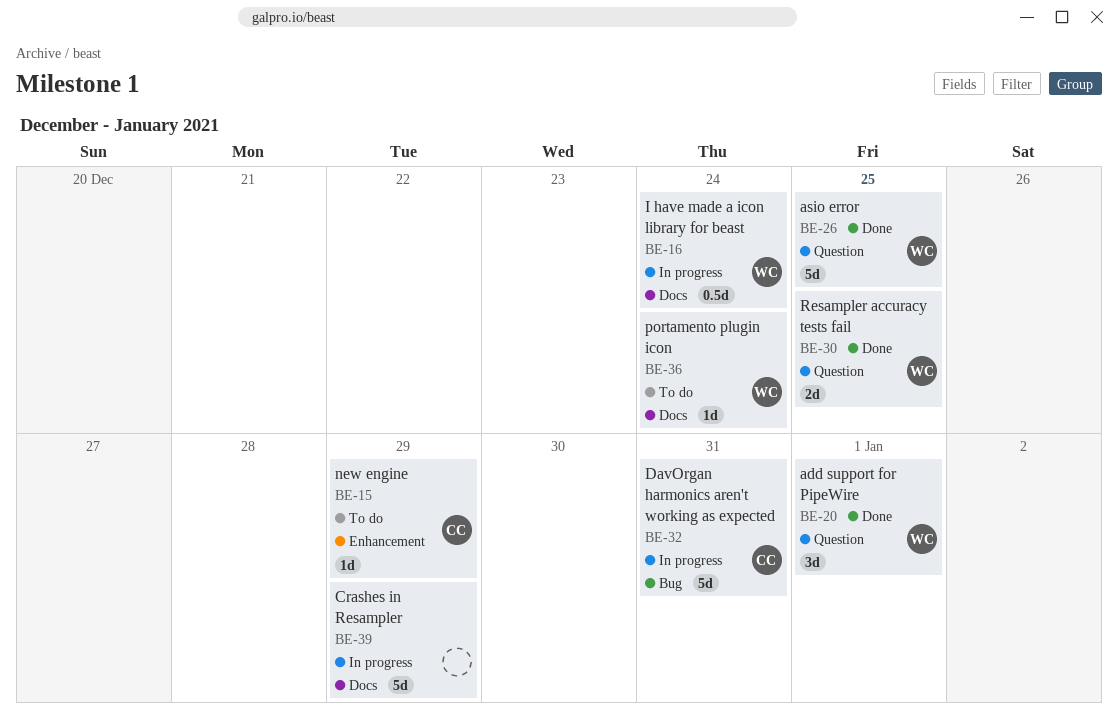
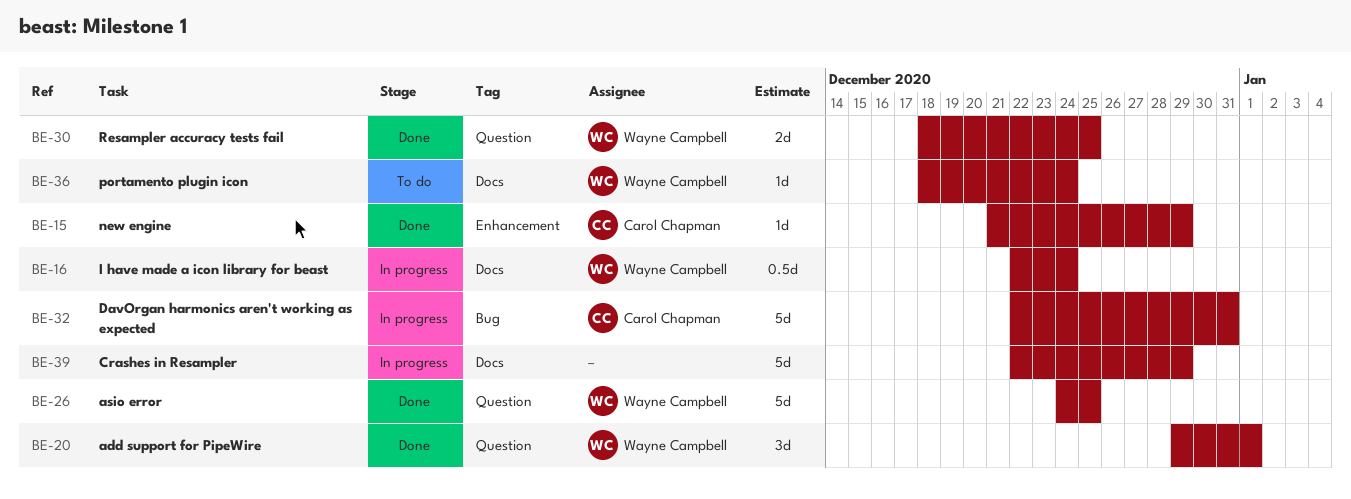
BE-15, status: To do -> Done

